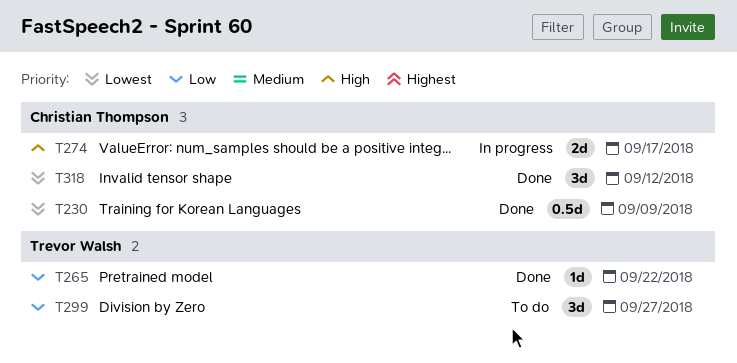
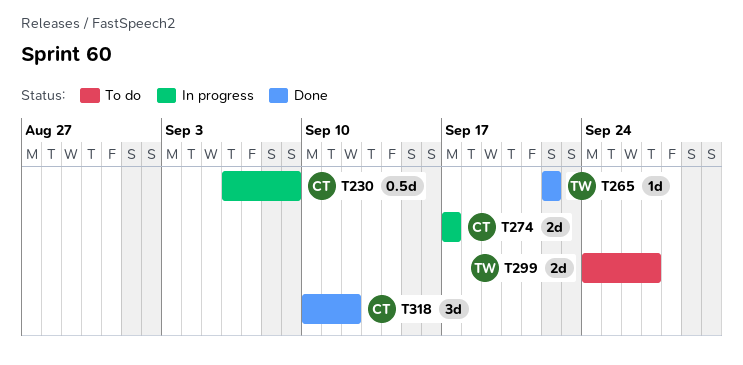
T230, status: Done -> In progress
T299, estimate: 3d -> 2d

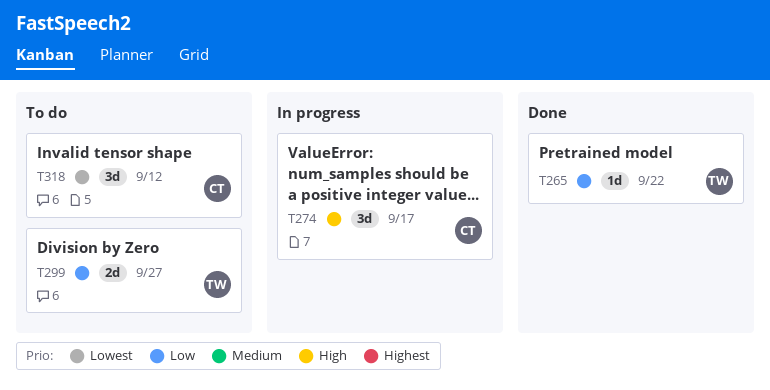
T230: present -> none
T274, estimate: 2d -> 3d
T318, status: Done -> To do

